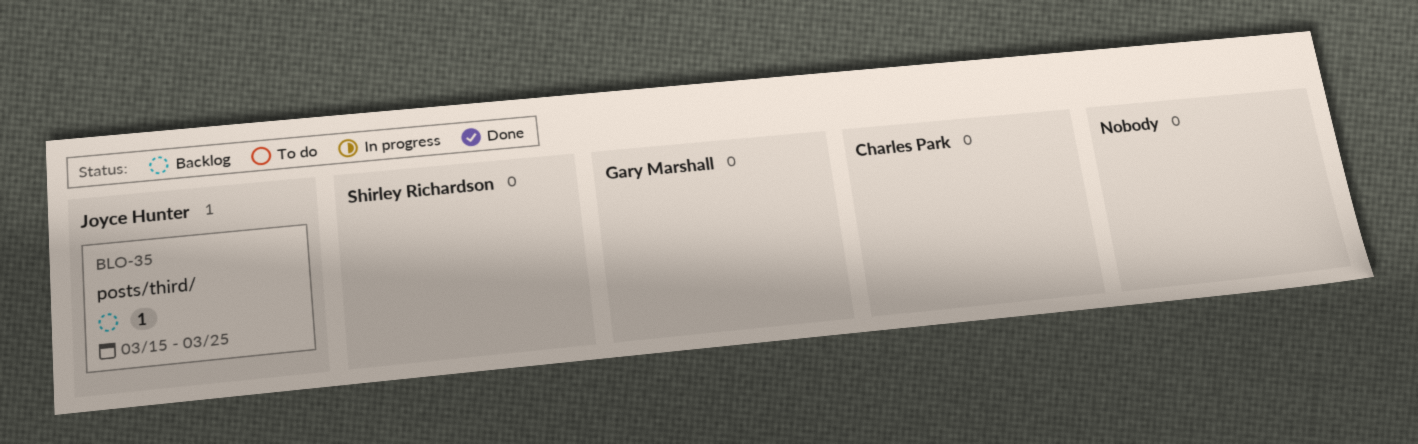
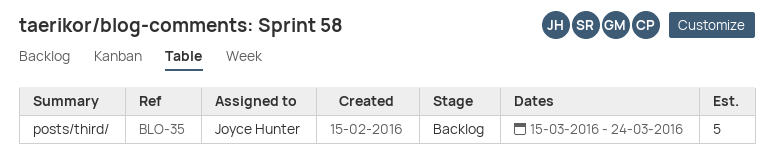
BLO-35, estimate: 1 -> 5
BLO-35, due: Mar 25 -> Mar 24

